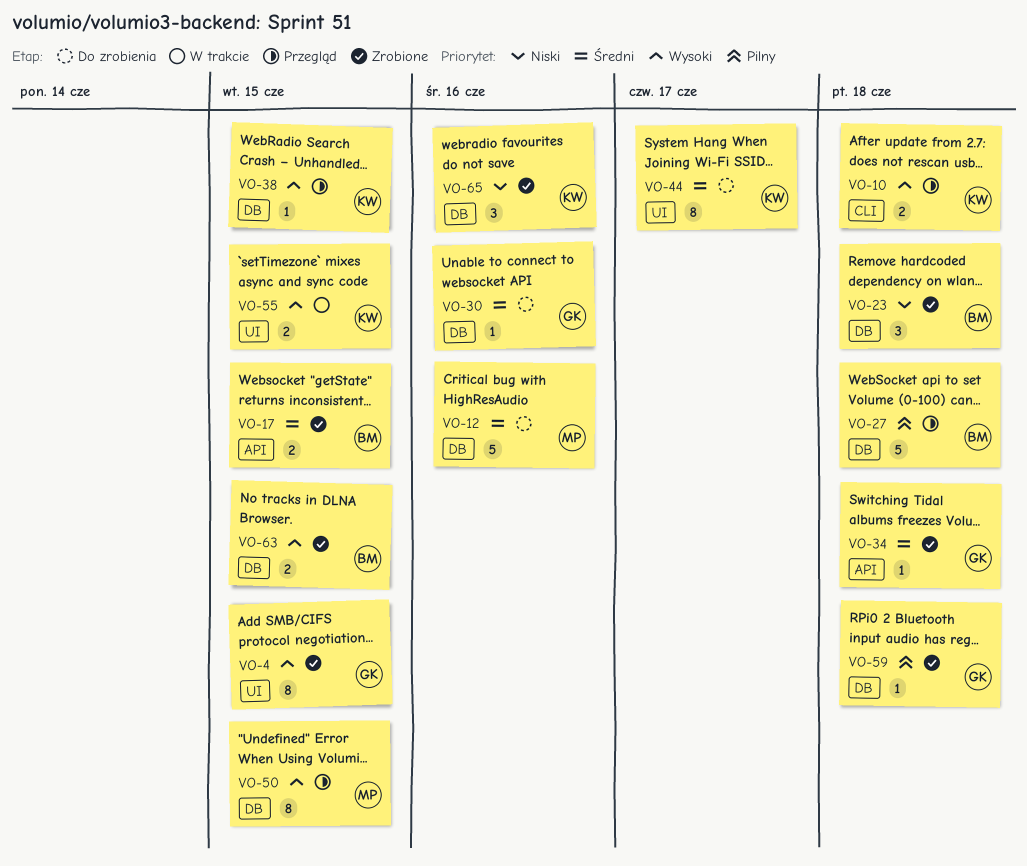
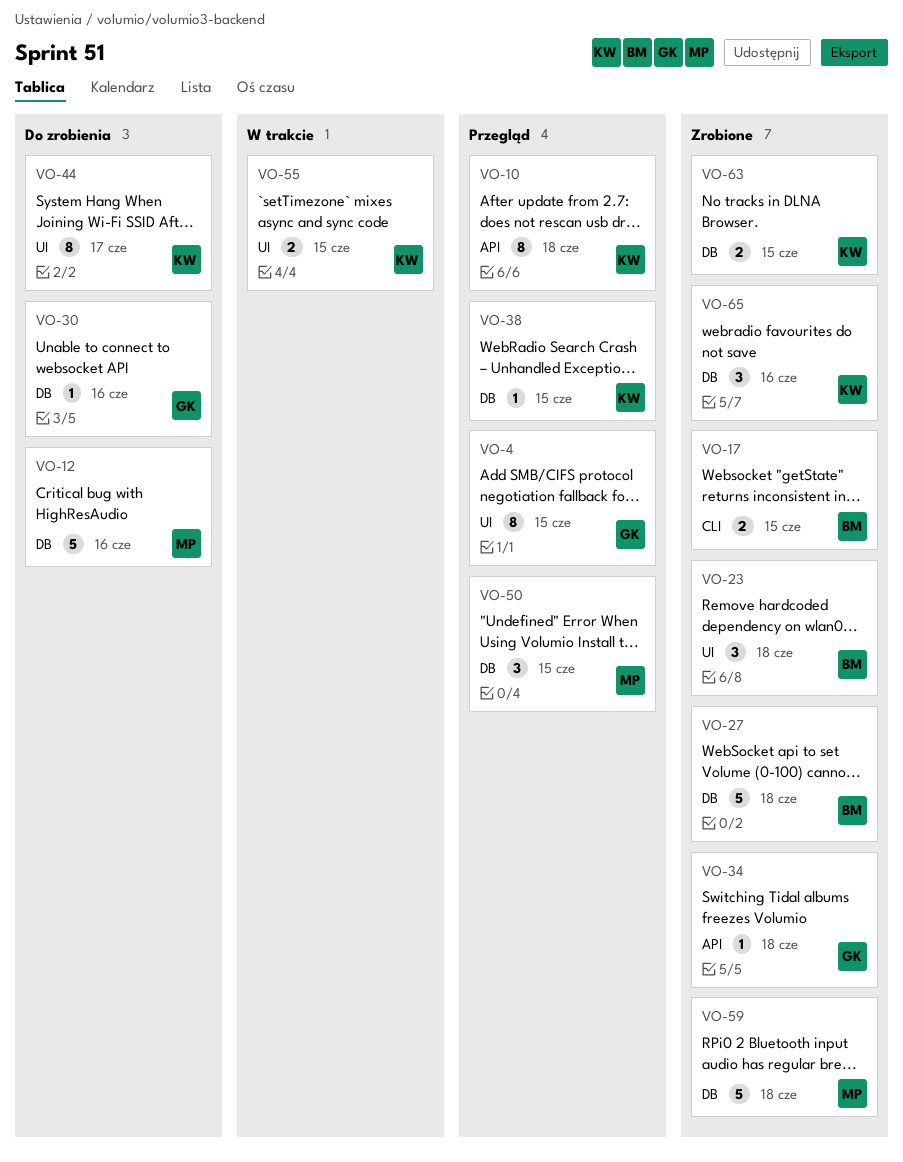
VO-4, status: Zrobione -> Przegląd
VO-10, label: CLI -> API
VO-10, estimate: 2 -> 8
VO-17, label: API -> CLI
VO-23, label: DB -> UI
VO-27, status: Przegląd -> Zrobione
VO-50, estimate: 8 -> 3
VO-59, owner: GK -> MP
VO-59, estimate: 1 -> 5
VO-63, owner: BM -> KW

